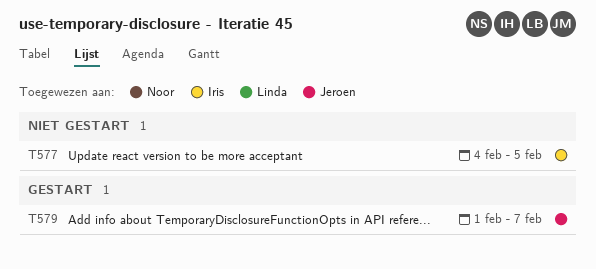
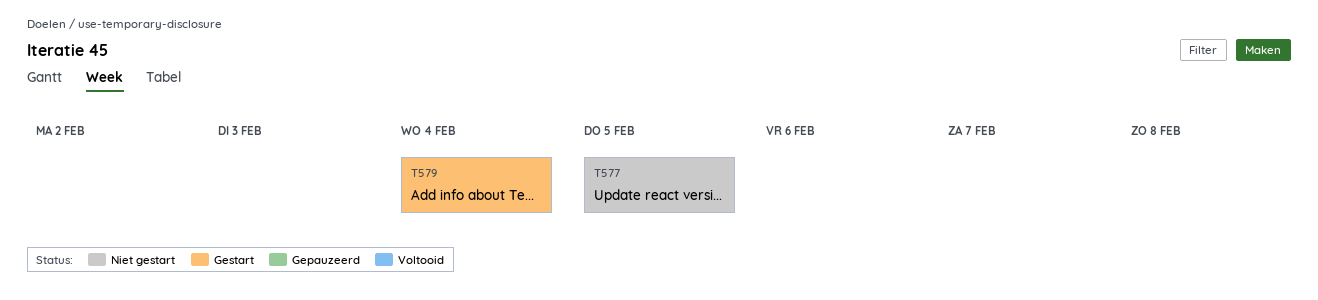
T579, due: Feb 7 -> Feb 4

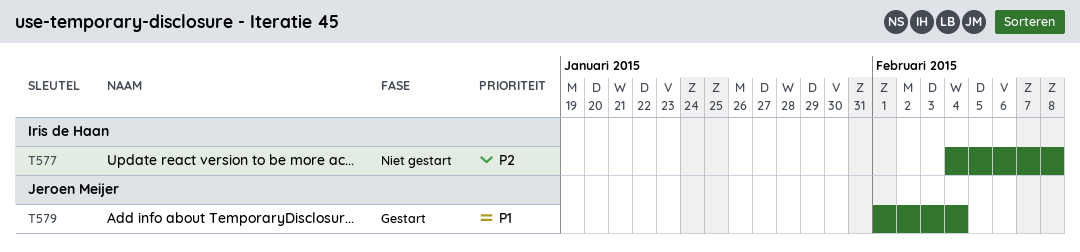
T577, due: Feb 5 -> Feb 8

